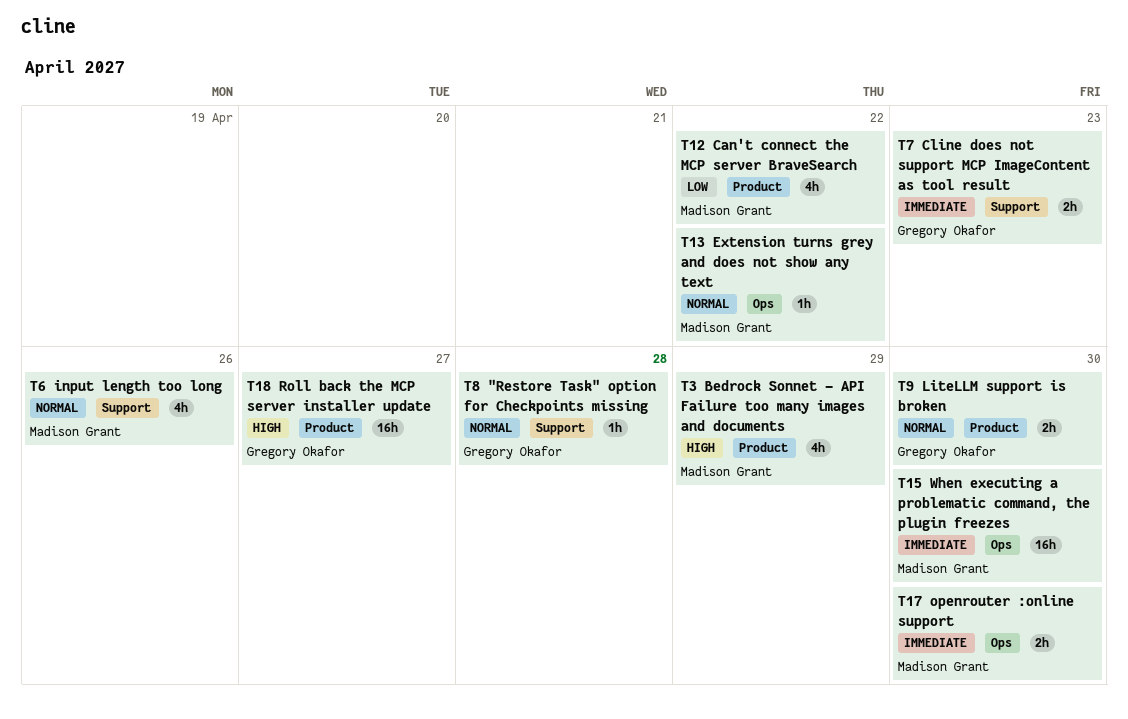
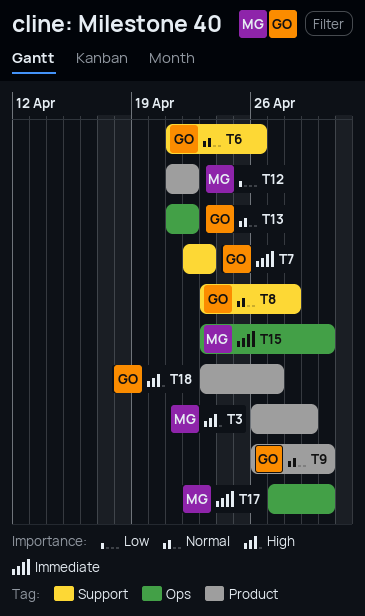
T6, owner: Madison Grant -> Gregory Okafor
T13, owner: Madison Grant -> Gregory Okafor

